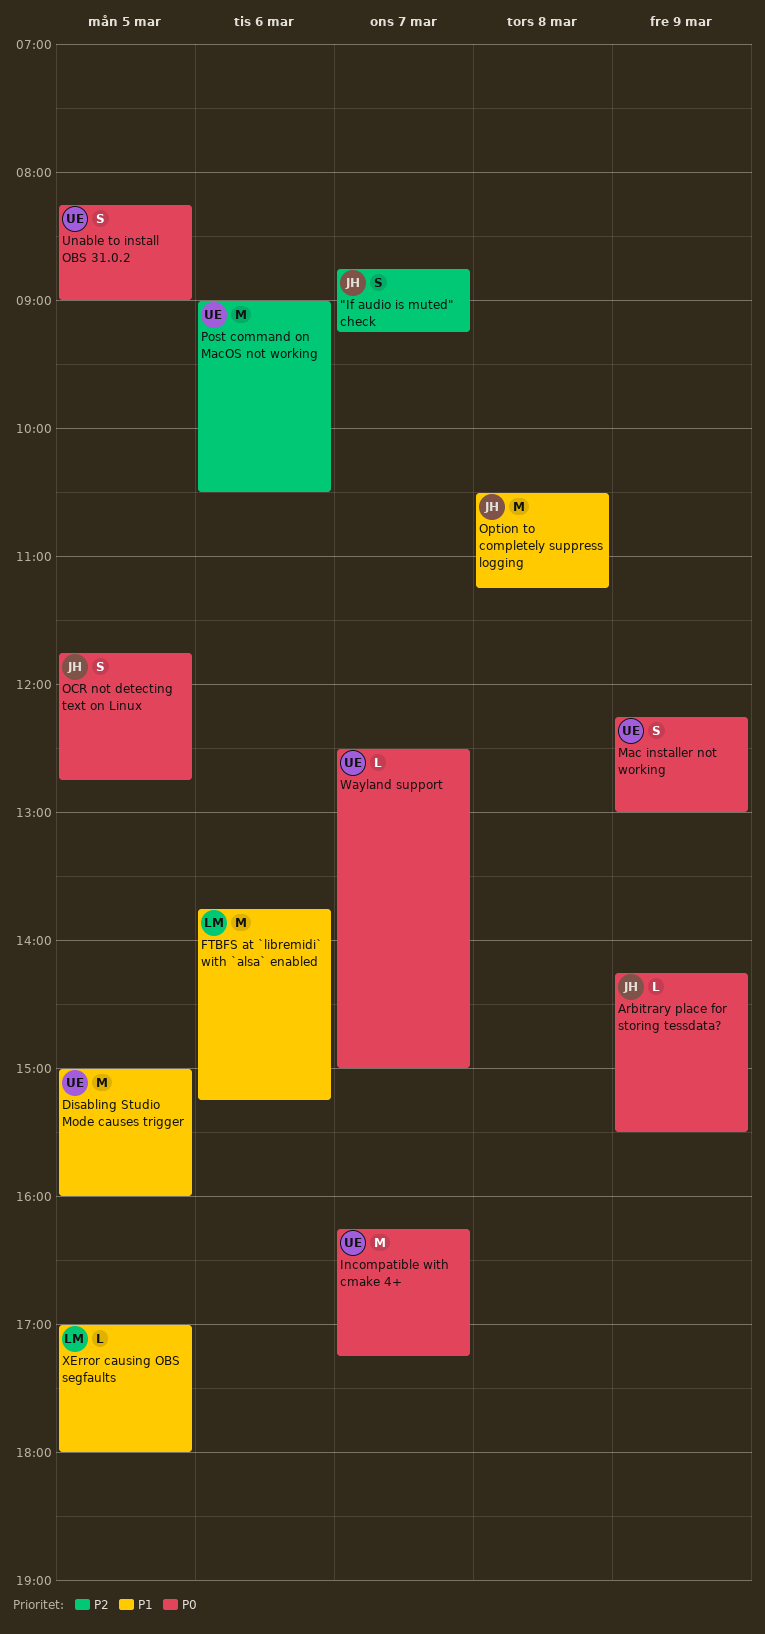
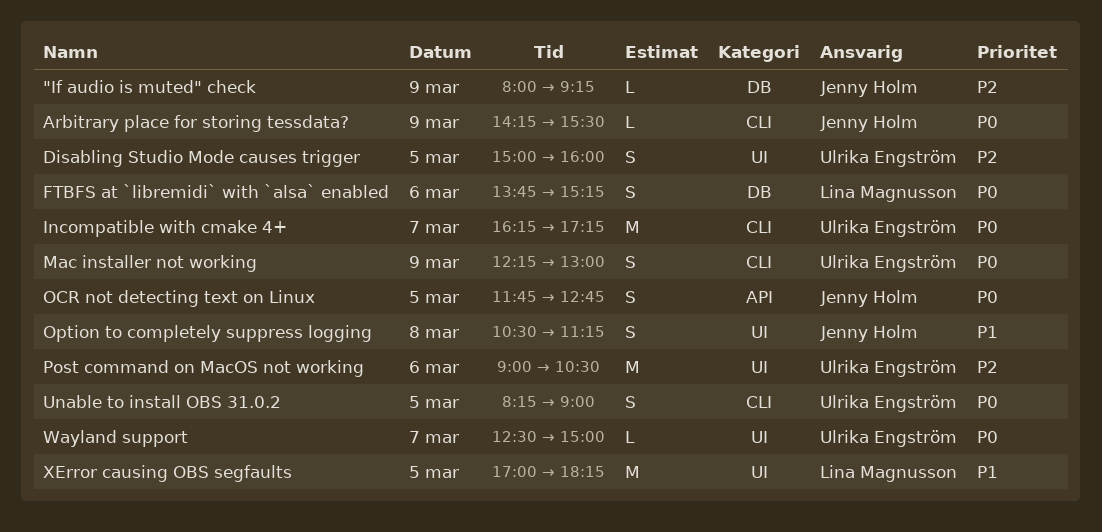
"If audio is muted" check, estimate: S -> L
"If audio is muted" check, day: Mar 7 -> Mar 9
"If audio is muted" check, begins: 08:45 -> 08:00
Disabling Studio Mode causes trigger, priority: P1 -> P2
Disabling Studio Mode causes trigger, estimate: M -> S
FTBFS at `libremidi` with `alsa` enabled, priority: P1 -> P0
FTBFS at `libremidi` with `alsa` enabled, estimate: M -> S
Option to completely suppress logging, estimate: M -> S
XError causing OBS segfaults, estimate: L -> M
XError causing OBS segfaults, ends: 18:00 -> 18:15

